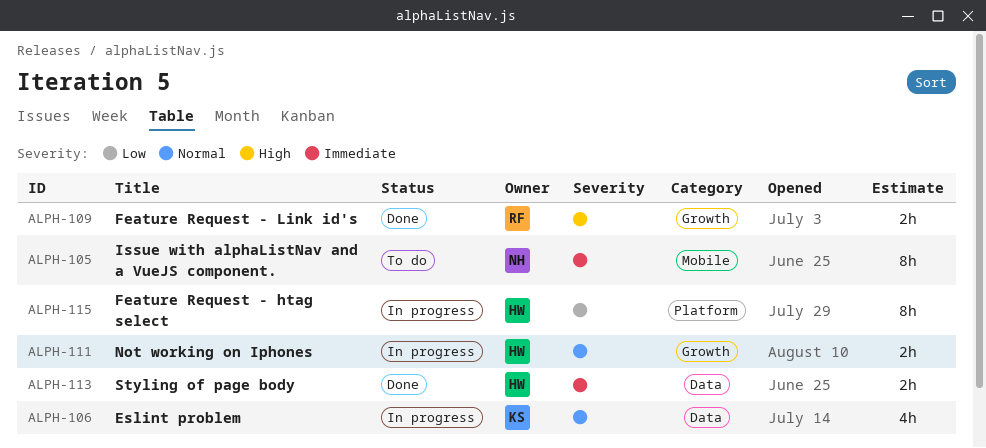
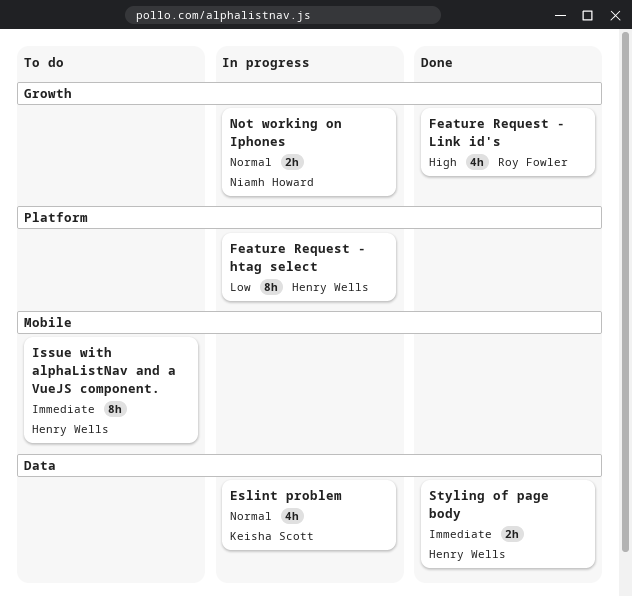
Feature Request - Link id's, estimate: 2h -> 4h
Issue with alphaListNav and a VueJS component., owner: Niamh Howard -> Henry Wells
Not working on Iphones, owner: Henry Wells -> Niamh Howard

